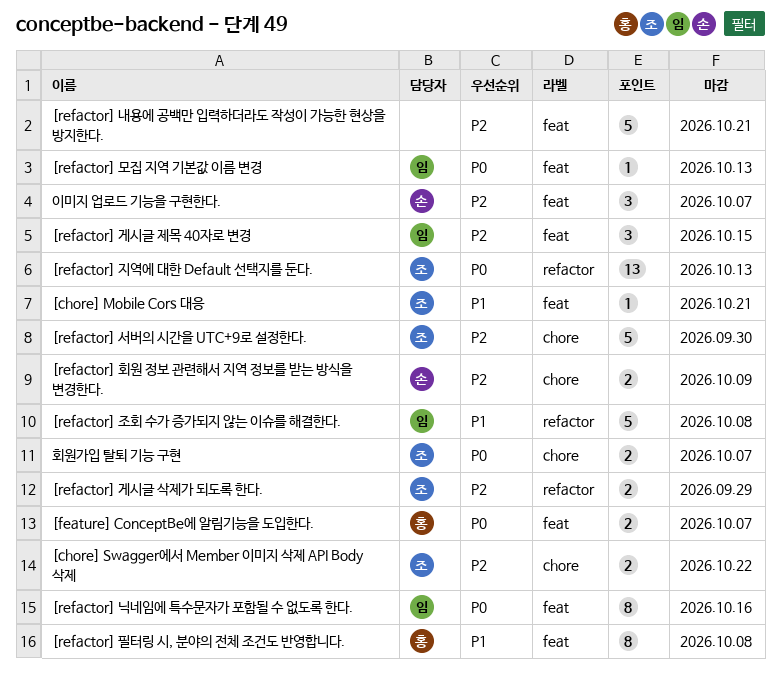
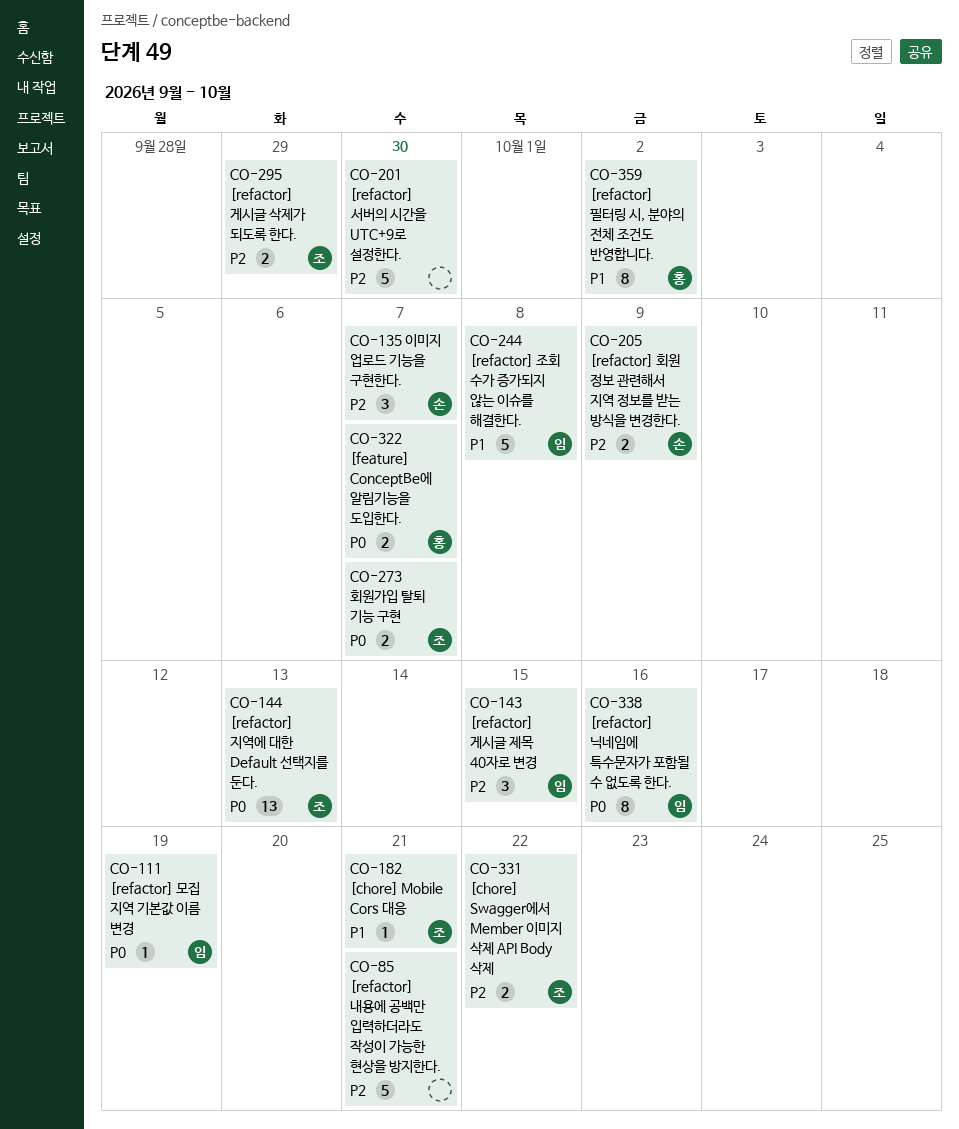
[refactor] 모집 지역 기본값 이름 변경, due: Oct 13 -> Oct 19
[refactor] 서버의 시간을 UTC+9로 설정한다., owner: 조 -> none
[refactor] 필터링 시, 분야의 전체 조건도 반영합니다., due: Oct 8 -> Oct 2

